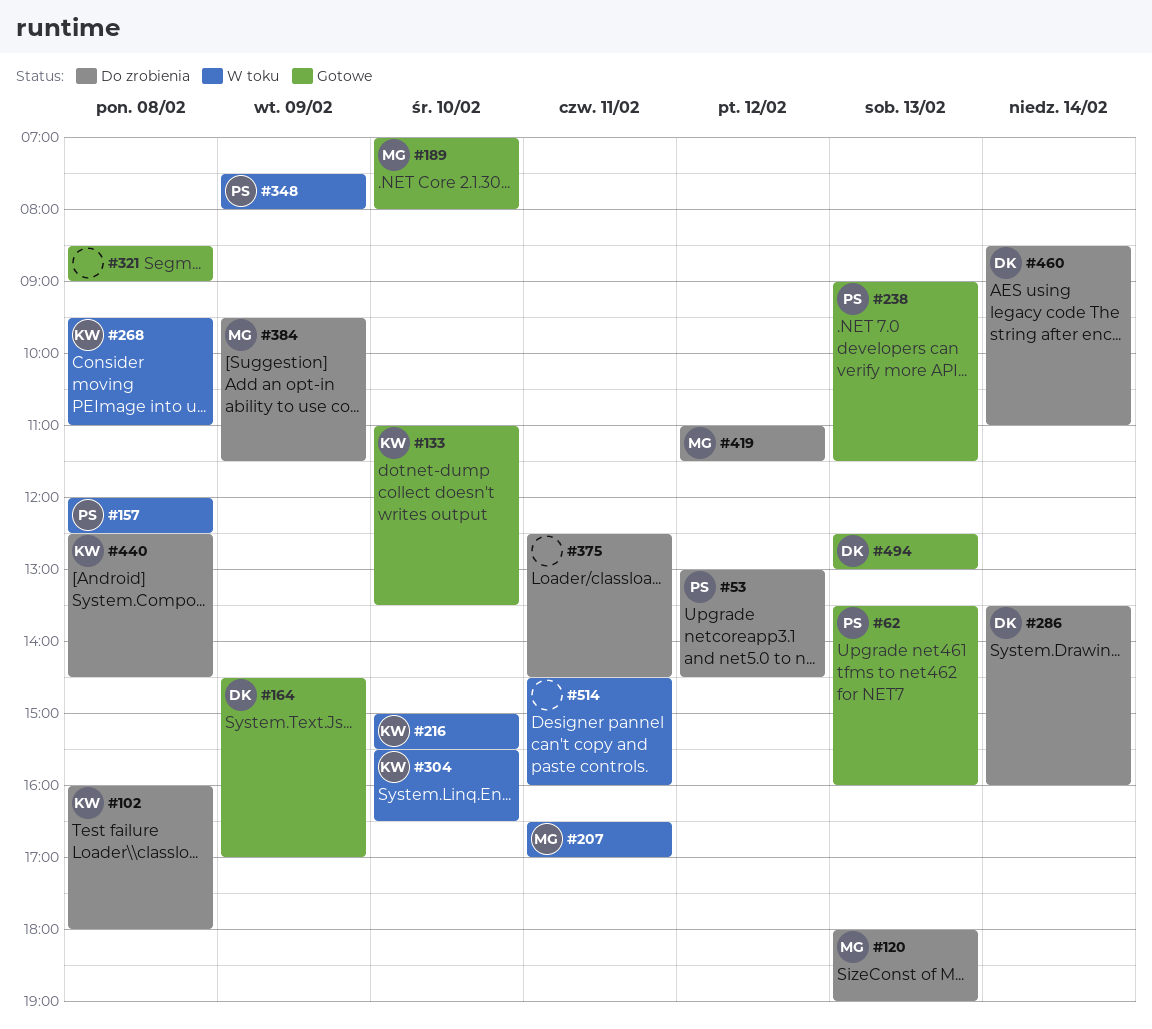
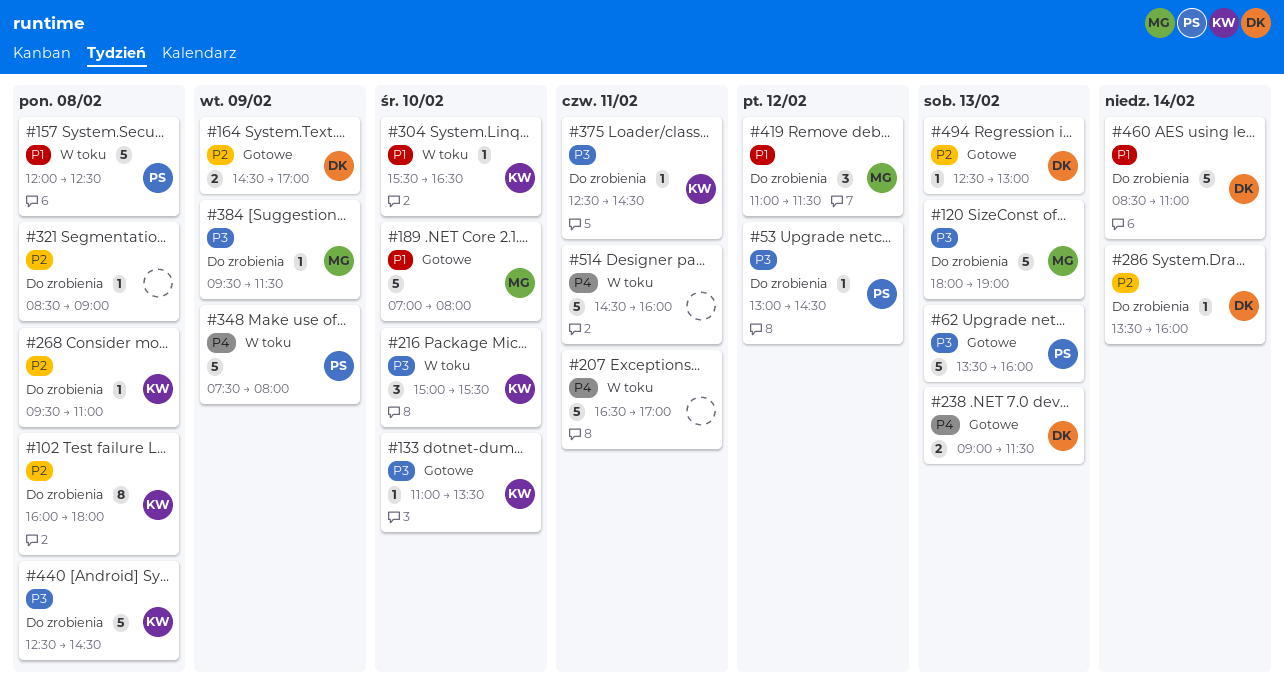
#207, owner: MG -> none
#238, owner: PS -> DK
#268, status: W toku -> Do zrobienia
#321, status: Gotowe -> Do zrobienia
#375, owner: none -> KW

